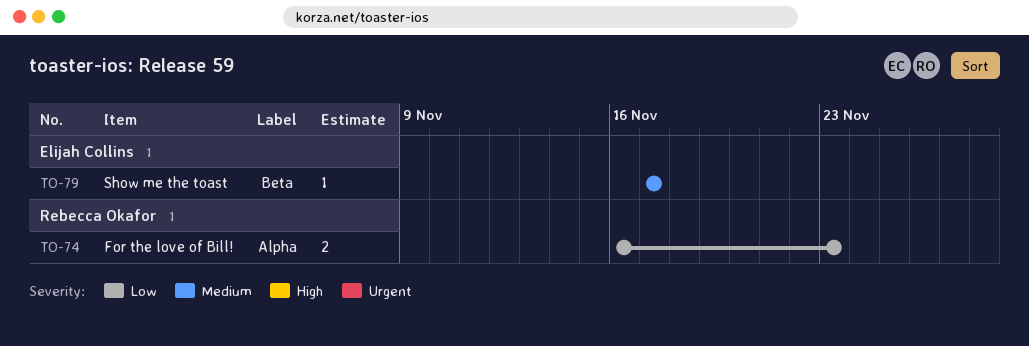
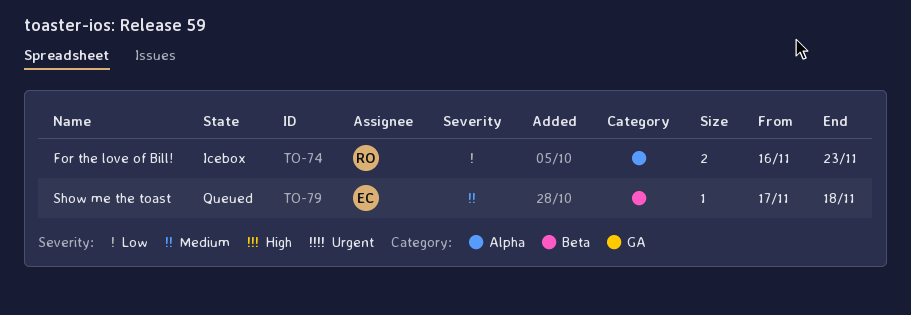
TO-79, due: Nov 17 -> Nov 18

